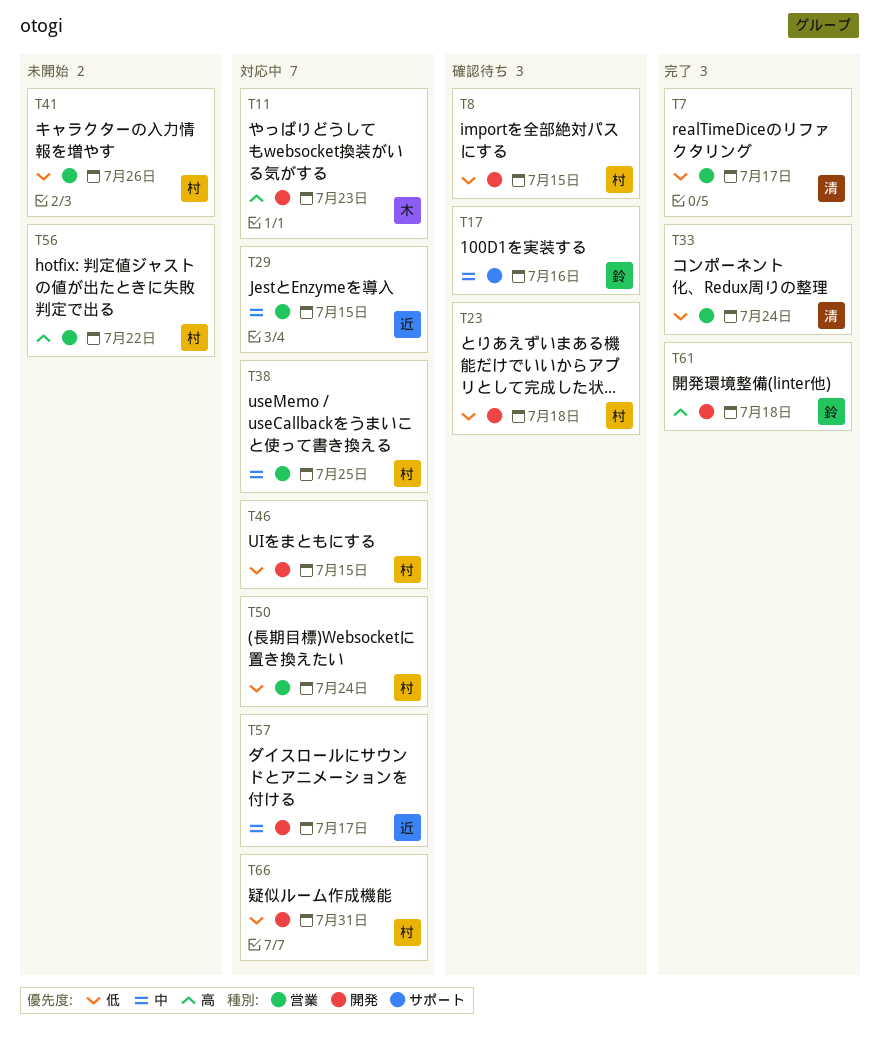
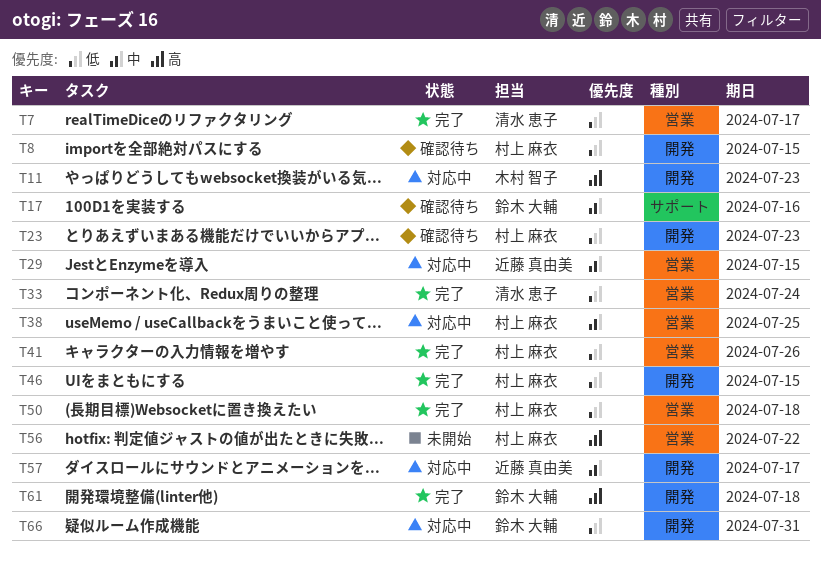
T23, due: Jul 18 -> Jul 23
T41, status: 未開始 -> 完了
T46, status: 対応中 -> 完了
T50, status: 対応中 -> 完了
T50, due: Jul 24 -> Jul 18
T66, owner: 村上 麻衣 -> 鈴木 大輔

